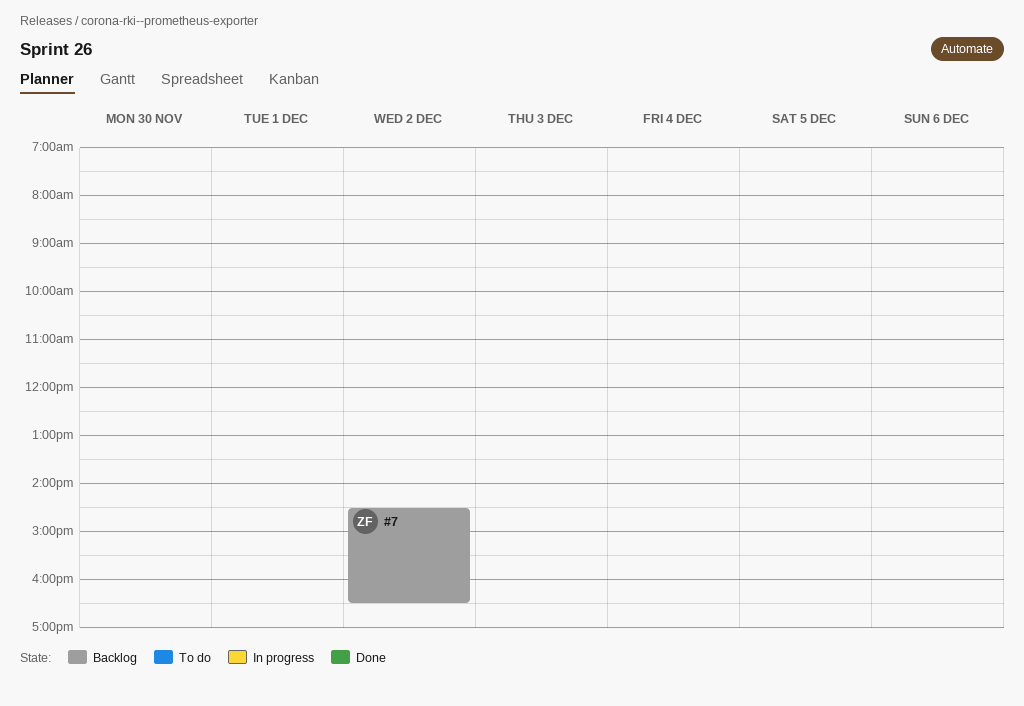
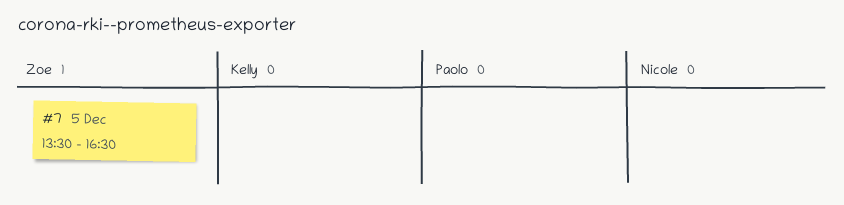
#7, day: Dec 2 -> Dec 5
#7, begins: 14:30 -> 13:30

